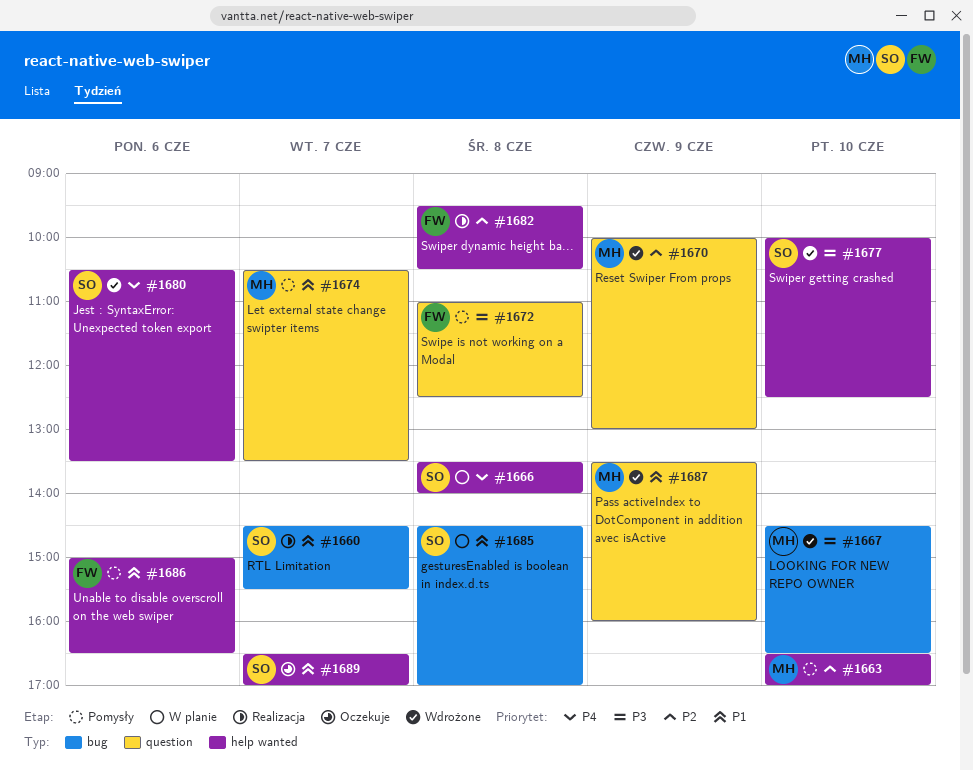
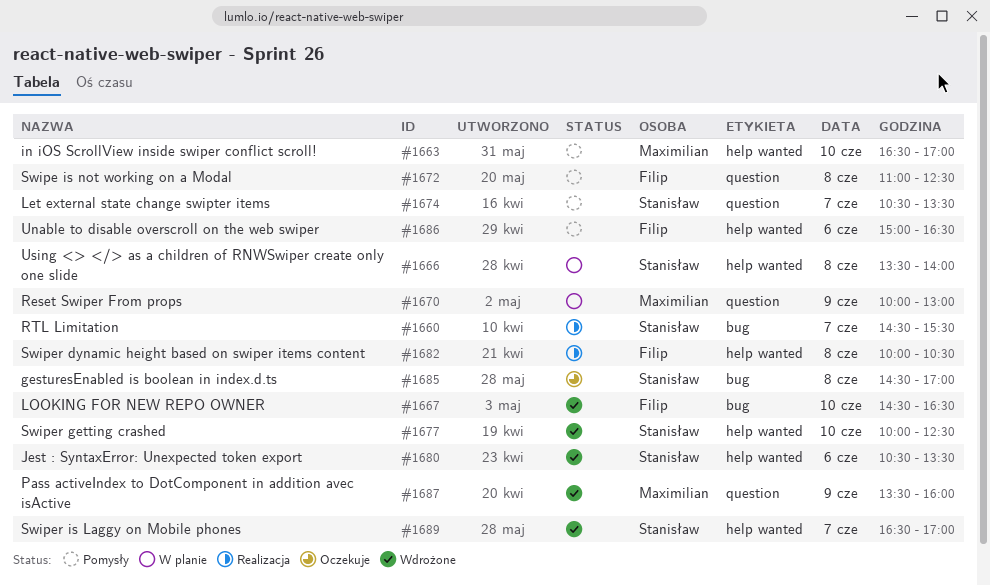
#1667, owner: Maximilian -> Filip
#1670, status: Wdrożone -> W planie
#1674, owner: Maximilian -> Stanisław
#1682, begins: 09:30 -> 10:00
#1685, status: W planie -> Oczekuje
#1689, status: Oczekuje -> Wdrożone

